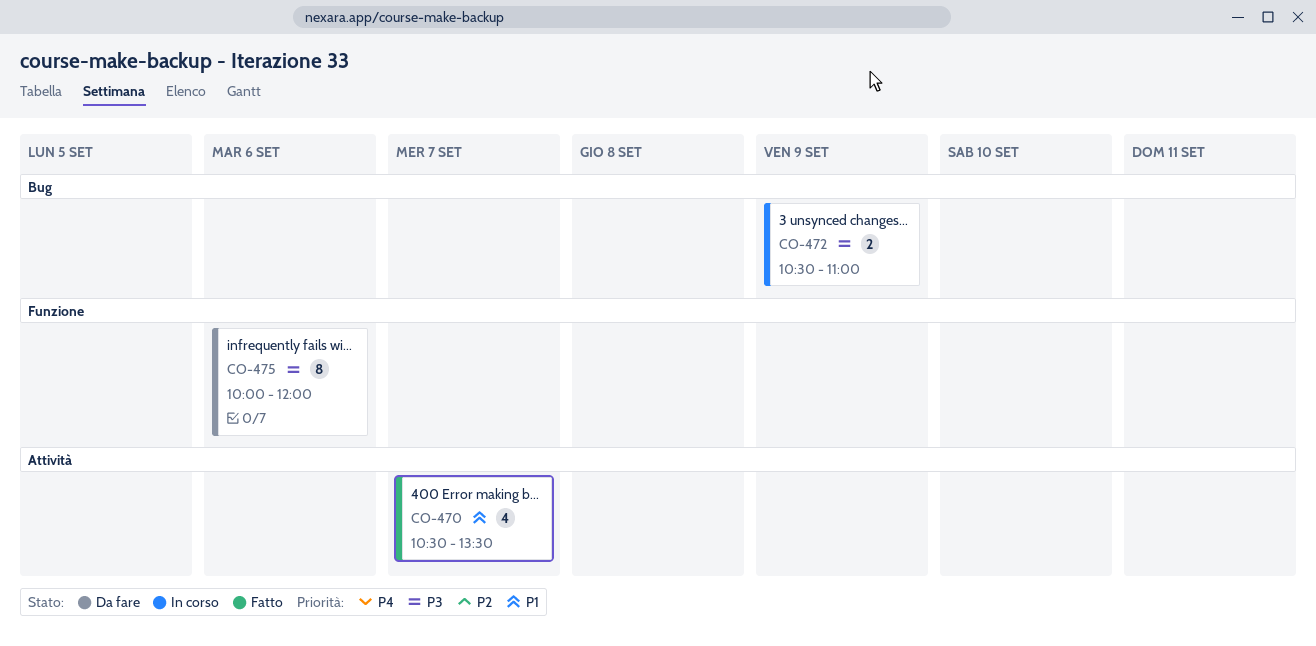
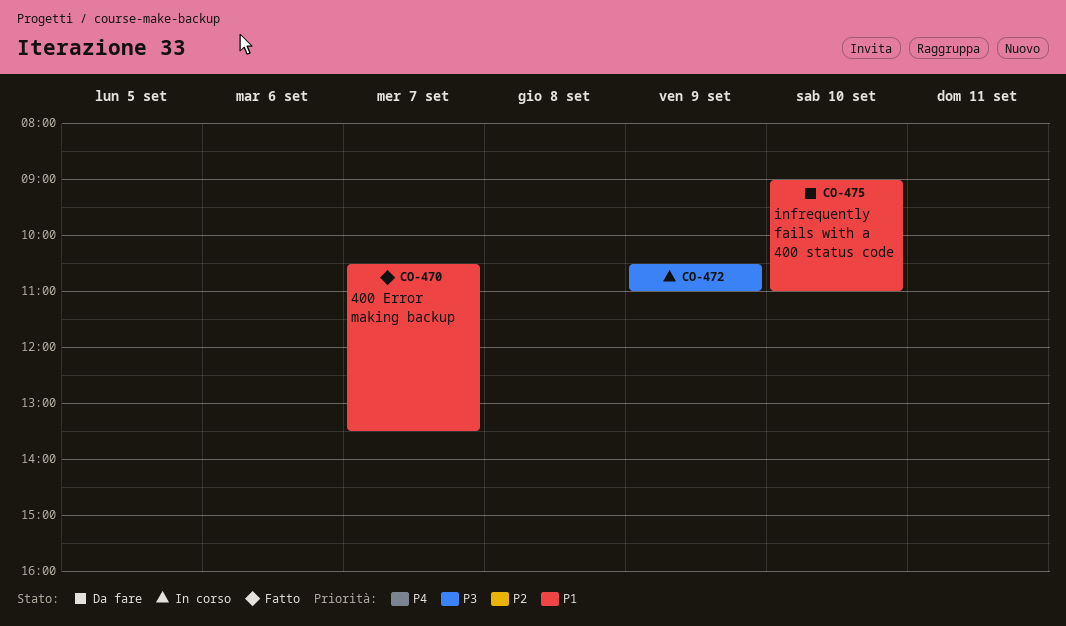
CO-475, priority: P3 -> P1
CO-475, day: Sep 6 -> Sep 10
CO-475, begins: 10:00 -> 09:00
CO-475, ends: 12:00 -> 11:00

